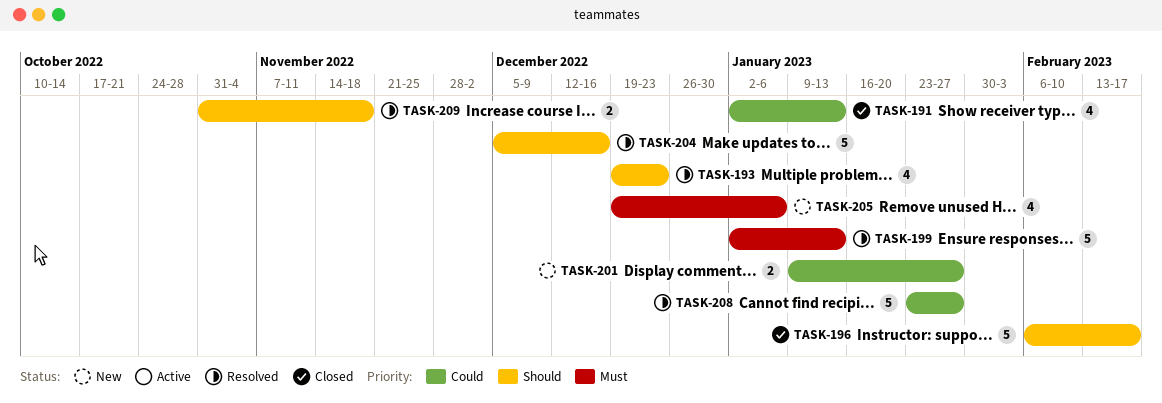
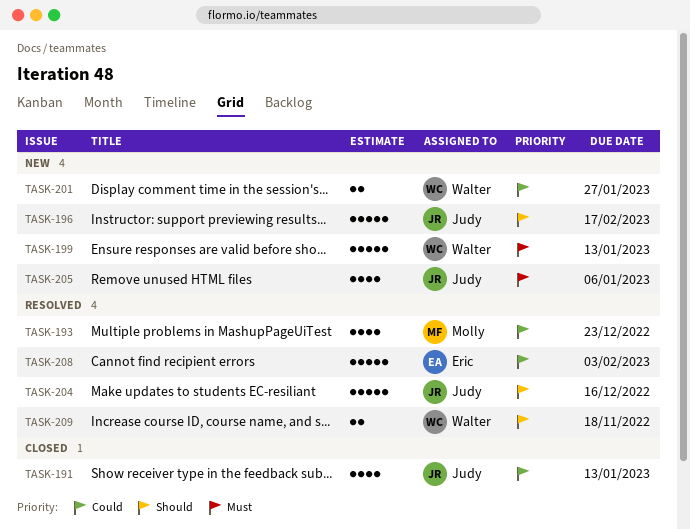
TASK-193, priority: Should -> Could
TASK-196, status: Closed -> New
TASK-199, status: Resolved -> New
TASK-208, due: Jan 27 -> Feb 3

